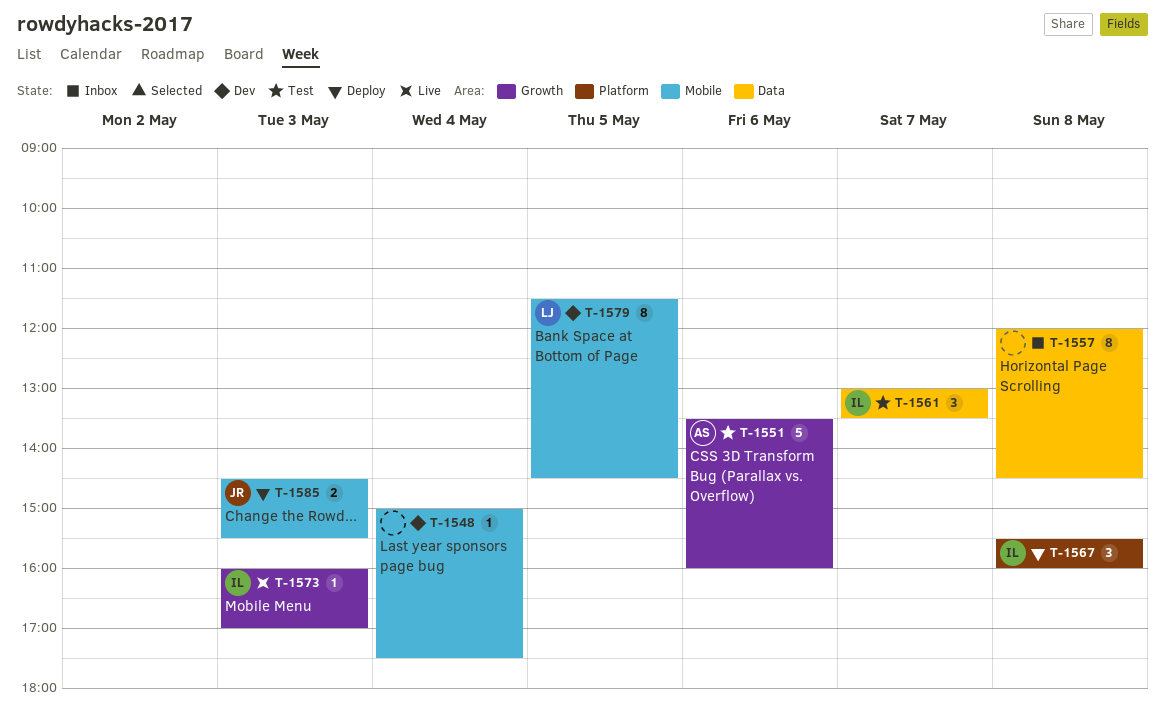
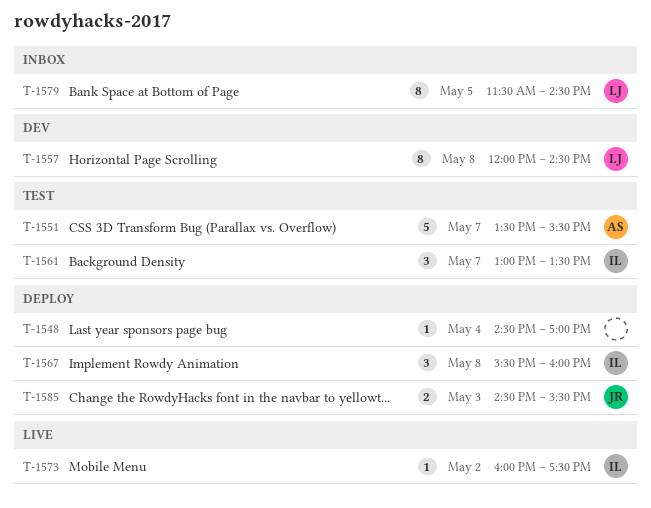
T-1548, status: Dev -> Deploy
T-1548, begins: 15:00 -> 14:30
T-1548, ends: 17:30 -> 17:00
T-1551, day: May 6 -> May 7
T-1551, ends: 16:00 -> 15:30
T-1557, status: Inbox -> Dev
T-1557, owner: none -> LJ
T-1573, day: May 3 -> May 2
T-1573, ends: 17:00 -> 17:30
T-1579, status: Dev -> Inbox

